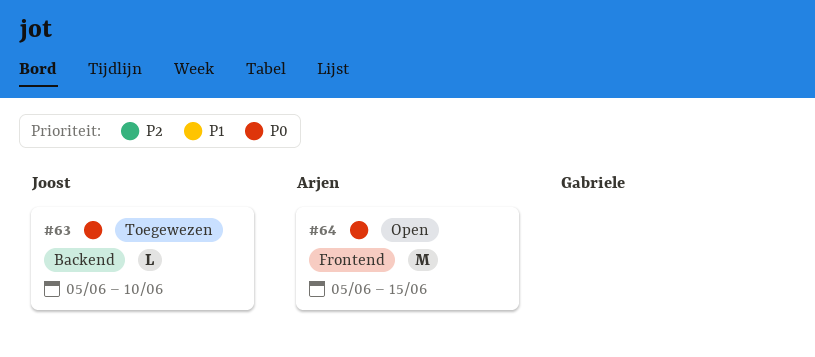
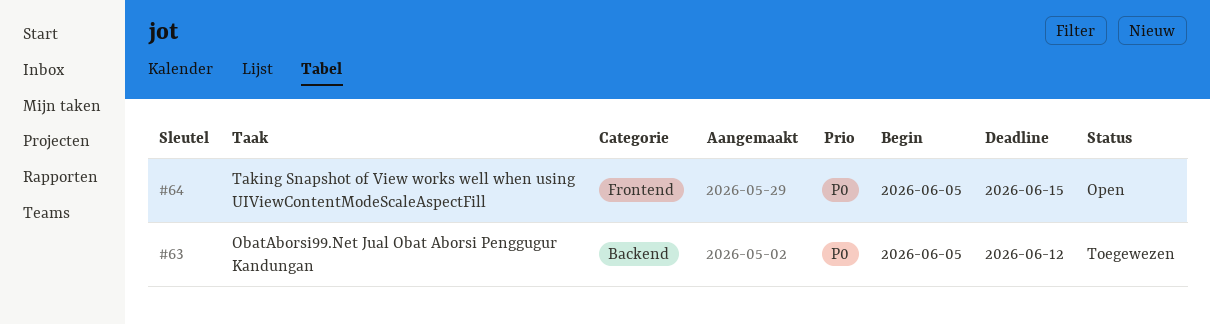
#63, due: Jun 10 -> Jun 12

